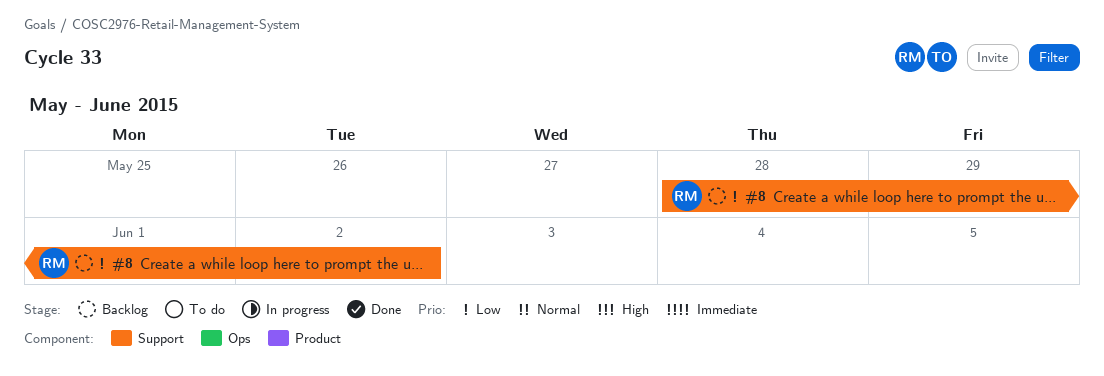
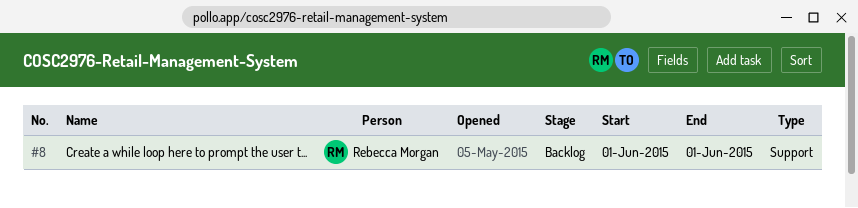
#8, start: May 28 -> Jun 1
#8, due: Jun 2 -> Jun 1

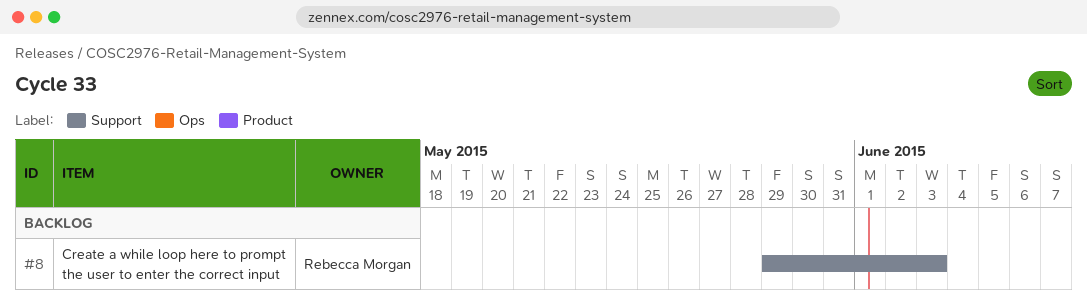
#8, start: Jun 1 -> May 29
#8, due: Jun 1 -> Jun 3

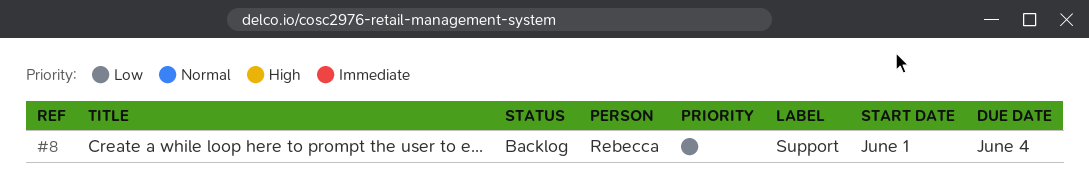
#8, start: May 29 -> Jun 1
#8, due: Jun 3 -> Jun 4

